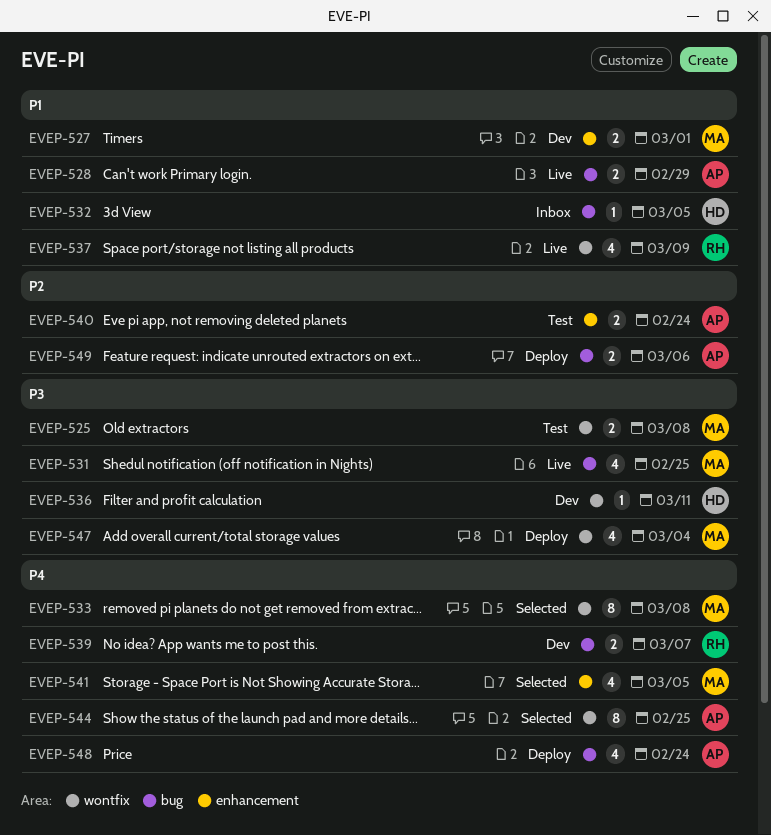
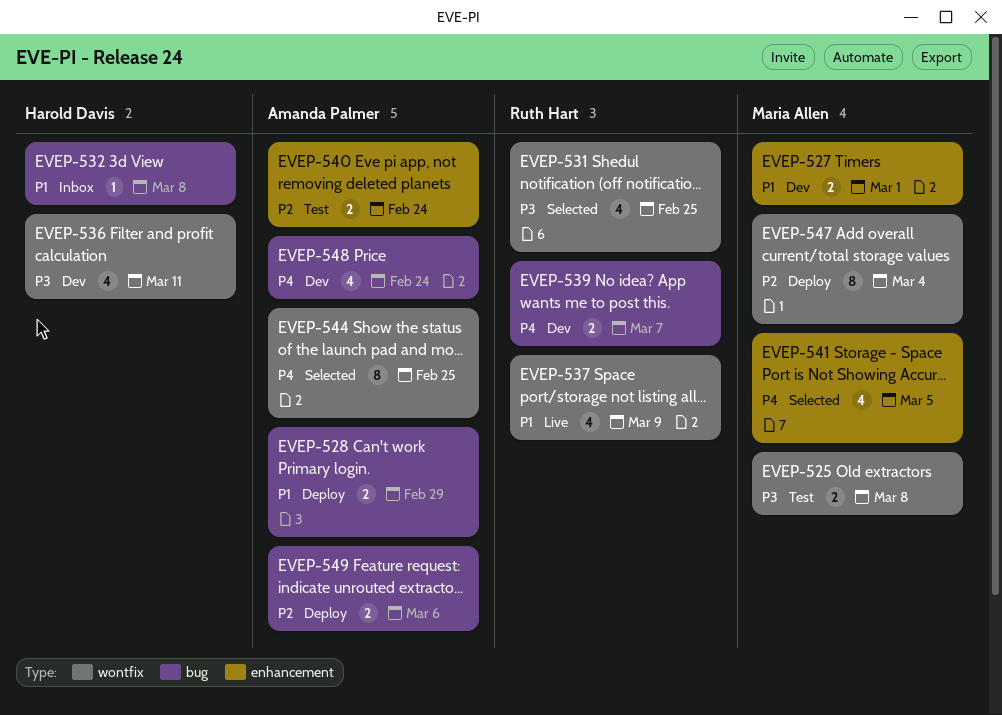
EVEP-528, status: Live -> Deploy
EVEP-531, status: Live -> Selected
EVEP-531, owner: Maria Allen -> Ruth Hart
EVEP-531, label: bug -> wontfix
EVEP-532, due: Mar 5 -> Mar 8
EVEP-533: present -> none
EVEP-536, estimate: 1 -> 4
EVEP-547, priority: P3 -> P2
EVEP-547, estimate: 4 -> 8
EVEP-548, status: Deploy -> Dev

